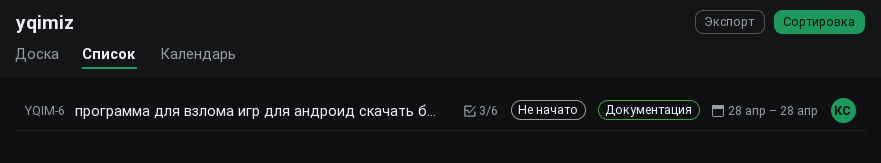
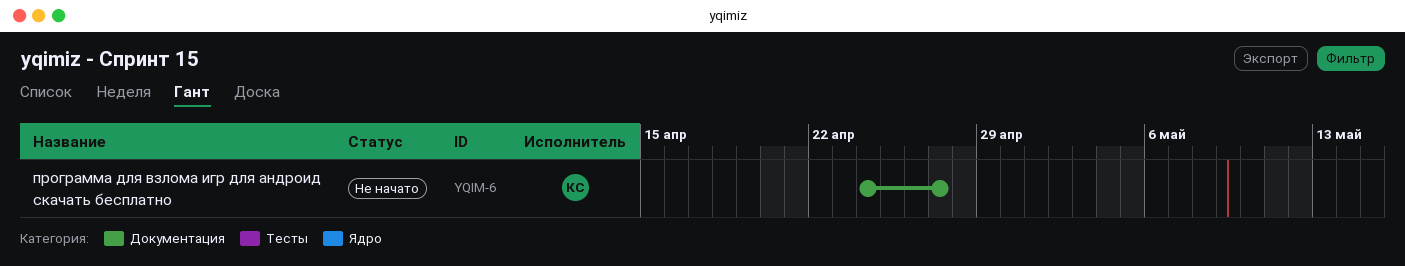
YQIM-6, start: Apr 28 -> Apr 24
YQIM-6, due: Apr 28 -> Apr 27

